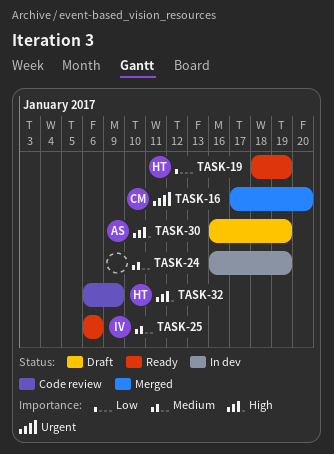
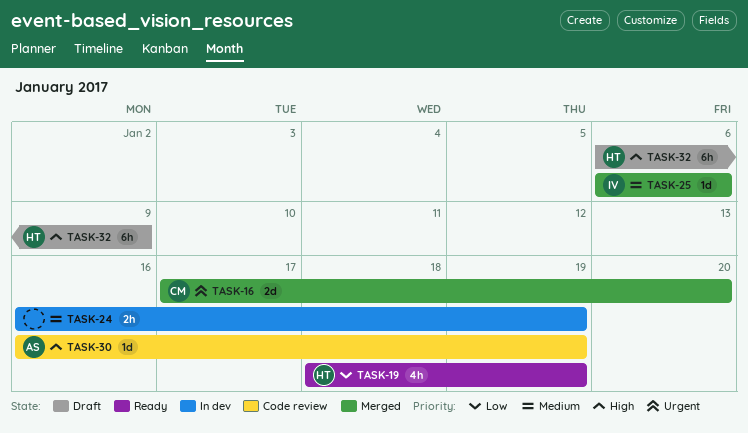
TASK-25, status: Ready -> Merged
TASK-30, status: Draft -> Code review
TASK-32, status: Code review -> Draft

